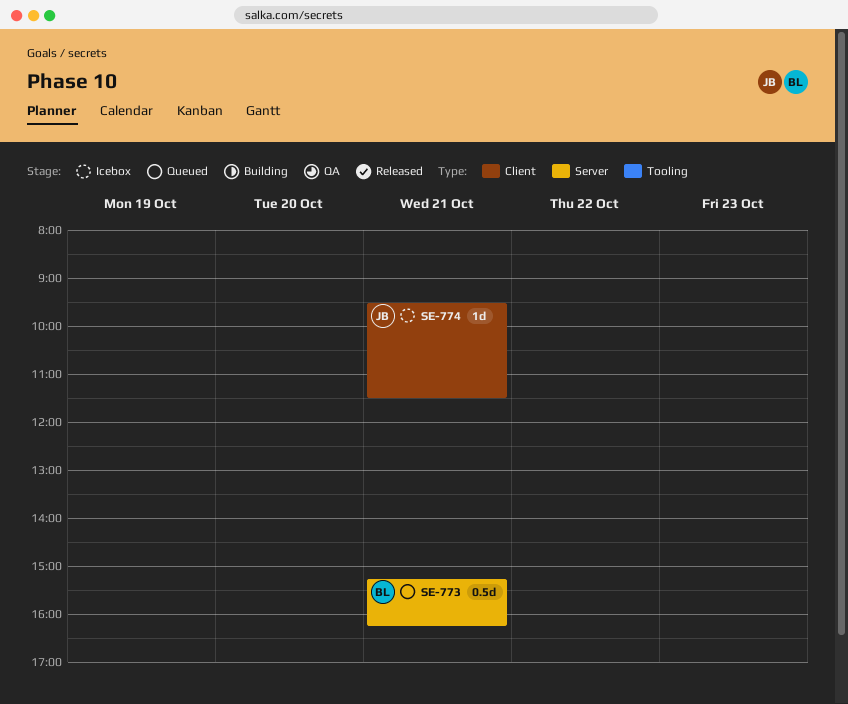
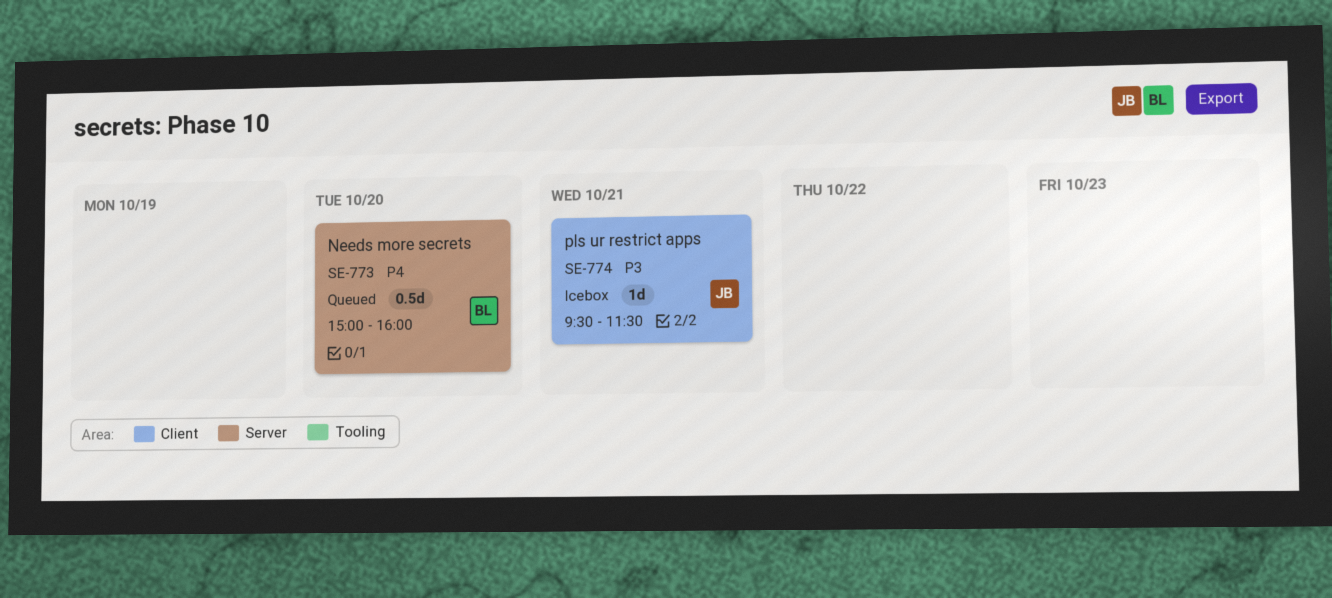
SE-773, day: Oct 21 -> Oct 20
SE-773, begins: 15:15 -> 15:00
SE-773, ends: 16:15 -> 16:00

